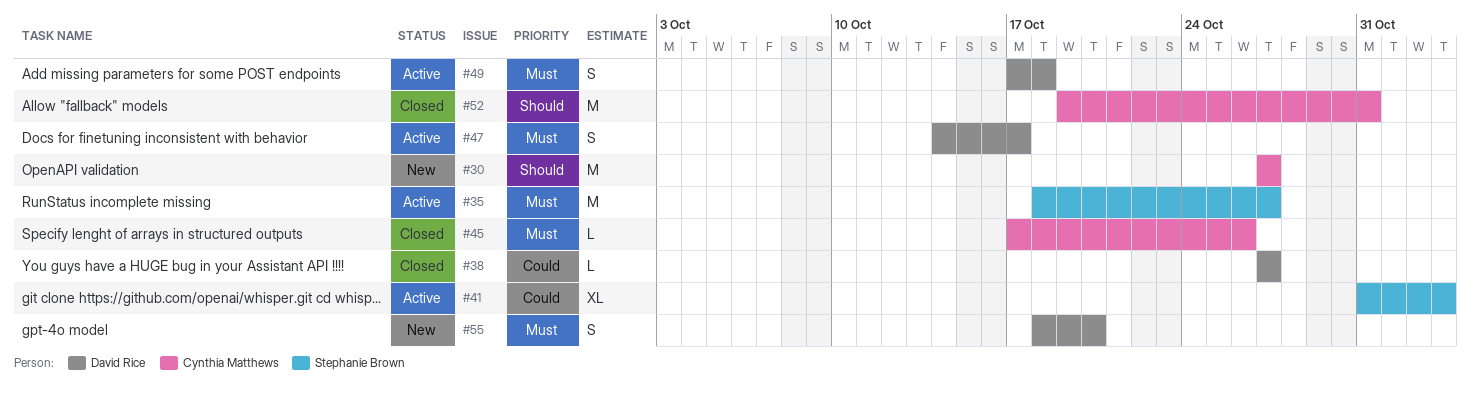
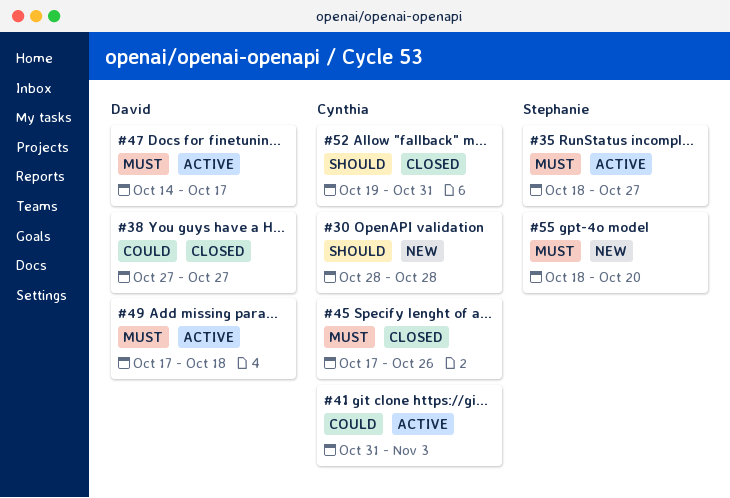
#30, start: Oct 27 -> Oct 28
#30, due: Oct 27 -> Oct 28
#41, owner: Stephanie Brown -> Cynthia Matthews
#55, owner: David Rice -> Stephanie Brown

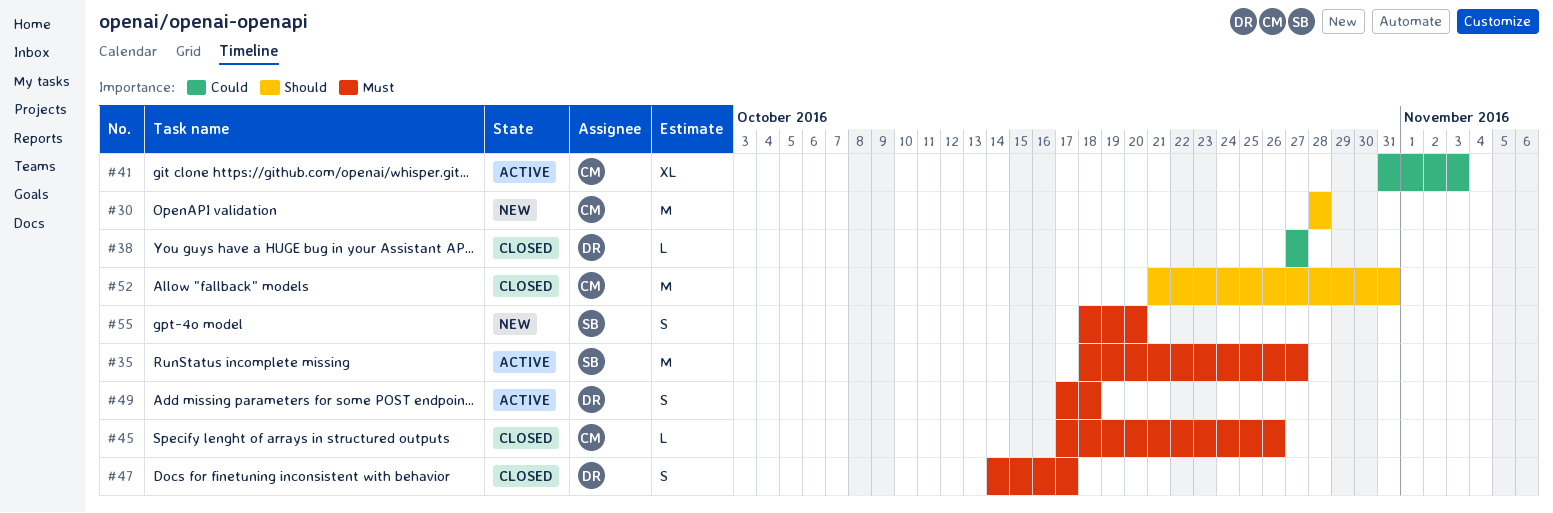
#47, status: Active -> Closed
#52, start: Oct 19 -> Oct 21

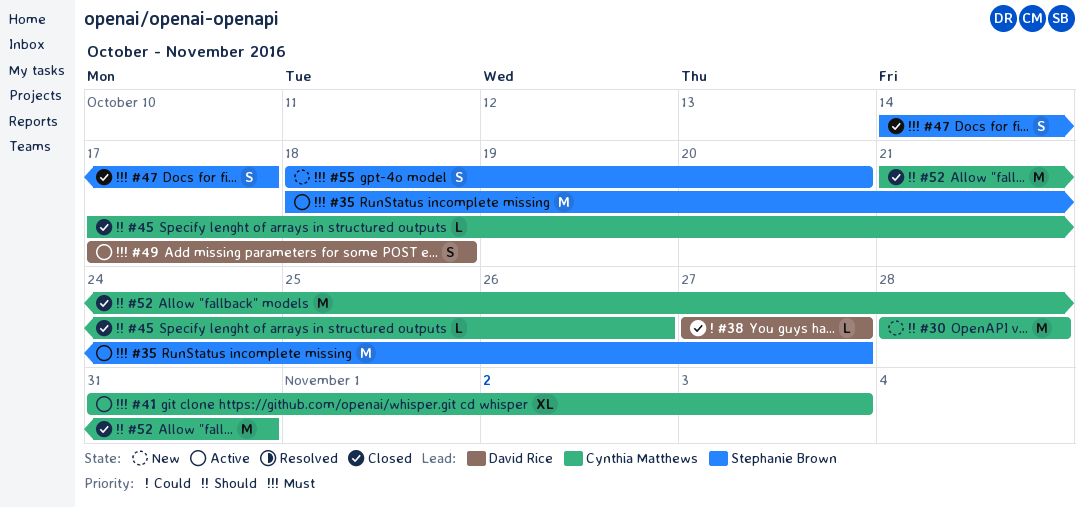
#41, priority: Could -> Must
#45, priority: Must -> Should
#47, owner: David Rice -> Stephanie Brown

